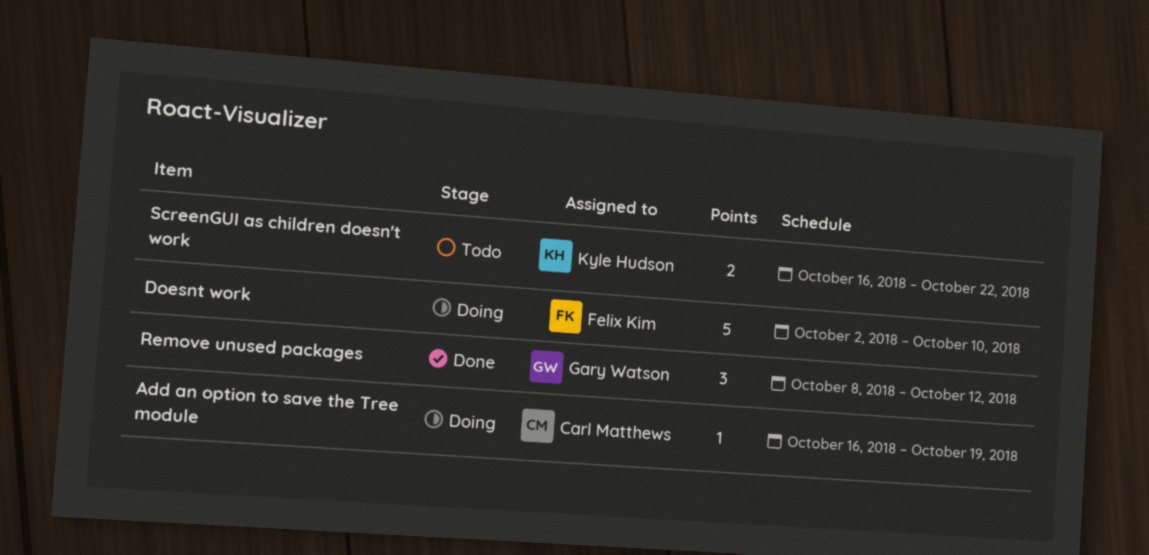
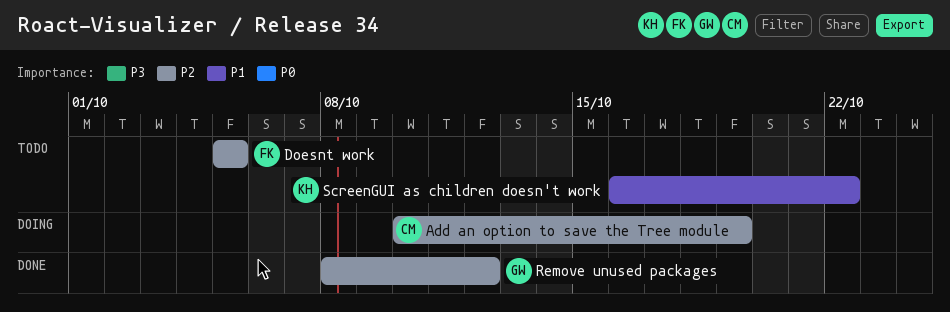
Add an option to save the Tree module, start: Oct 16 -> Oct 10
Doesnt work, status: Doing -> Todo
Doesnt work, start: Oct 2 -> Oct 5
Doesnt work, due: Oct 10 -> Oct 5

